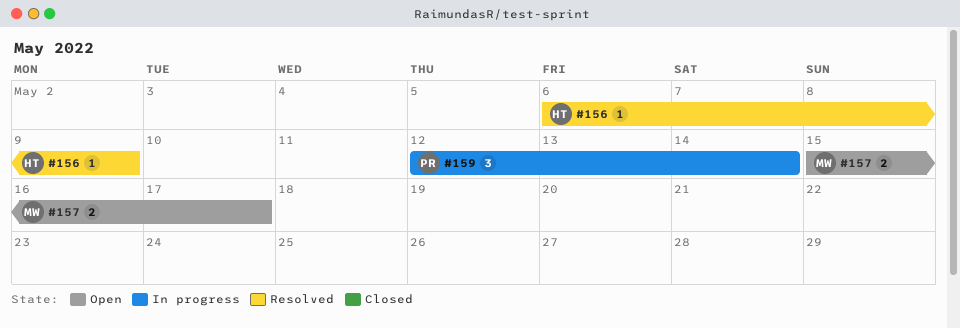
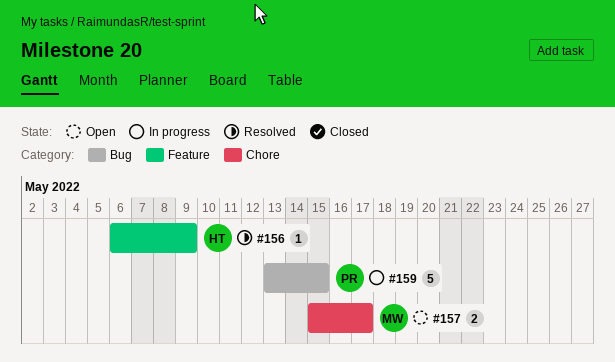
#159, estimate: 3 -> 5
#159, start: May 12 -> May 13
#159, due: May 14 -> May 15

